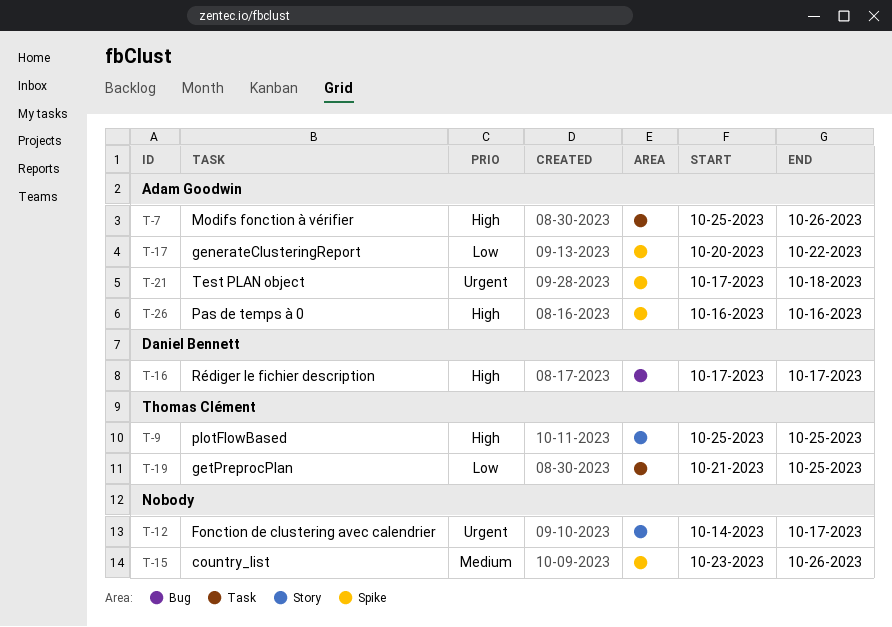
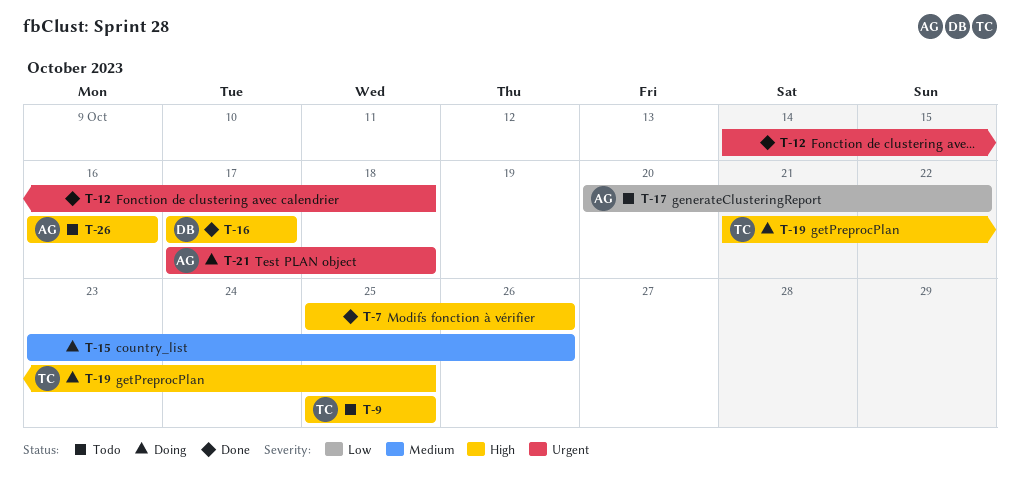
T-7, owner: Adam Goodwin -> none
T-12, due: Oct 17 -> Oct 18
T-19, priority: Low -> High

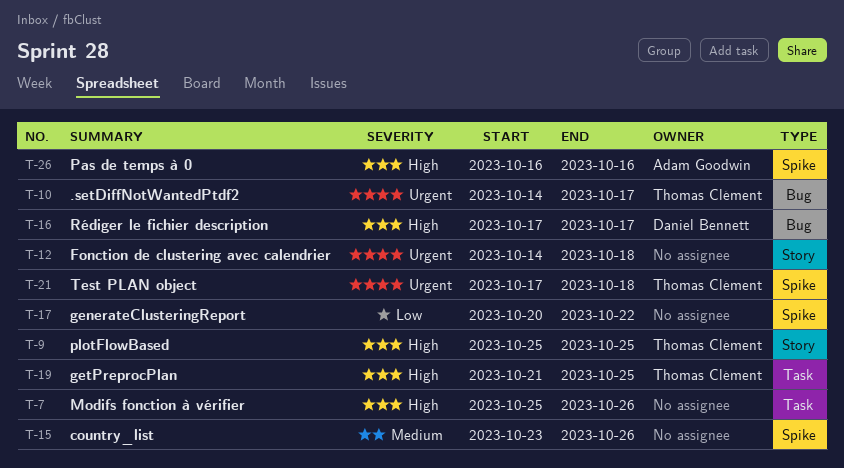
T-10: none -> present
T-17, owner: Adam Goodwin -> none
T-21, owner: Adam Goodwin -> Thomas Clément

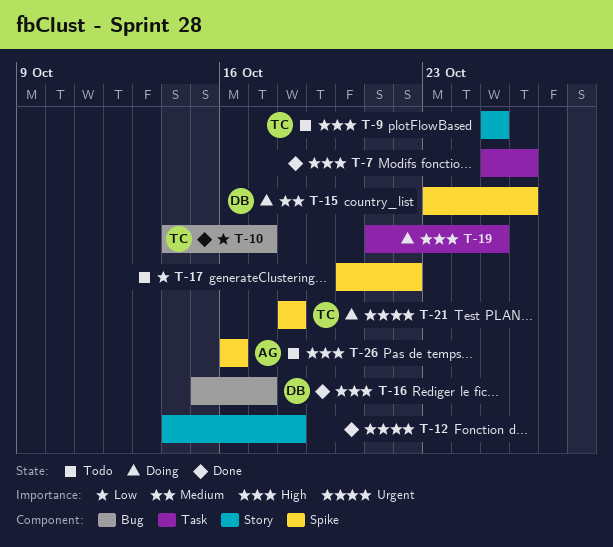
T-10, priority: Urgent -> Low
T-15, owner: none -> Daniel Bennett
T-16, start: Oct 17 -> Oct 15
T-19, owner: Thomas Clément -> none
T-21, start: Oct 17 -> Oct 18

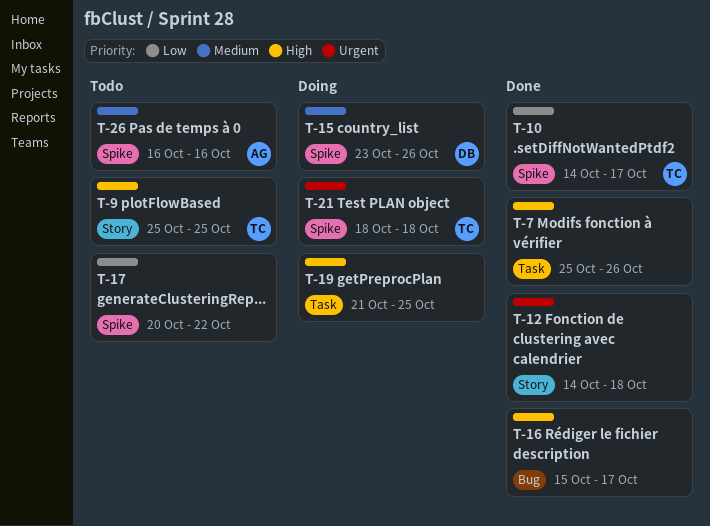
T-10, label: Bug -> Spike
T-16, owner: DB -> none
T-26, priority: High -> Medium

